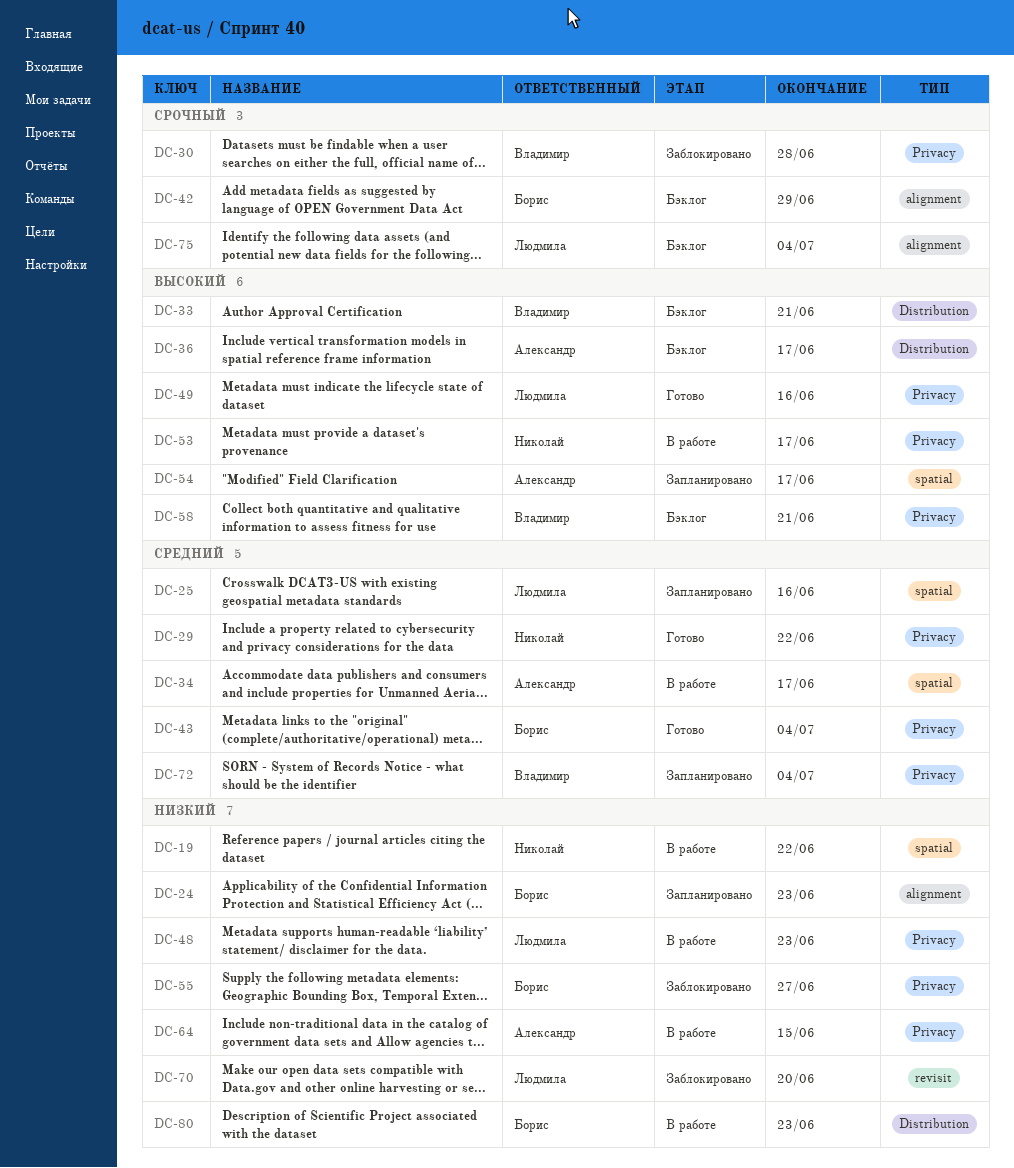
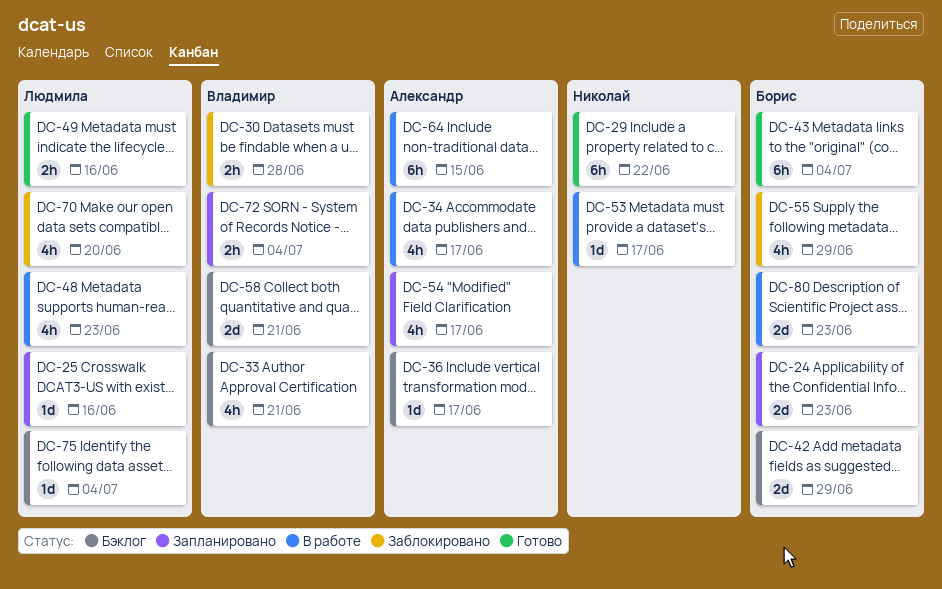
DC-19: present -> none
DC-55, due: Jun 27 -> Jun 29

